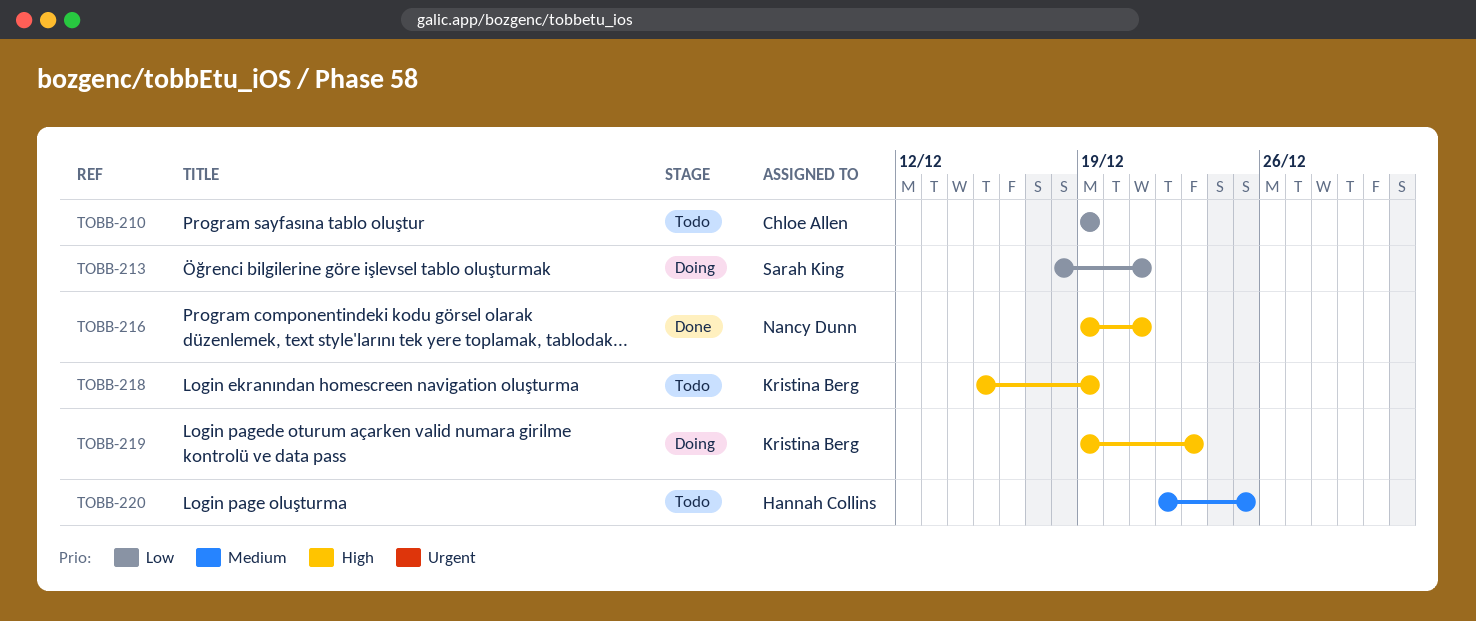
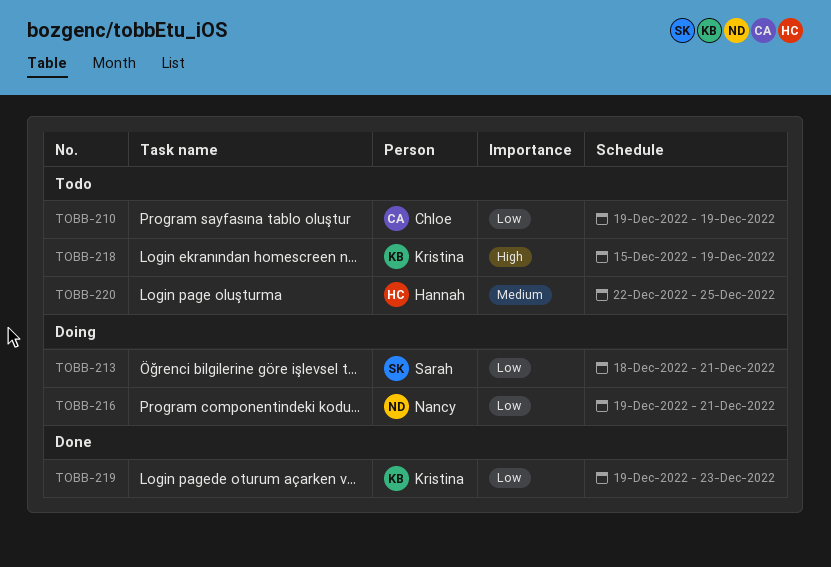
TOBB-216, status: Done -> Doing
TOBB-216, priority: High -> Low
TOBB-219, status: Doing -> Done
TOBB-219, priority: High -> Low

